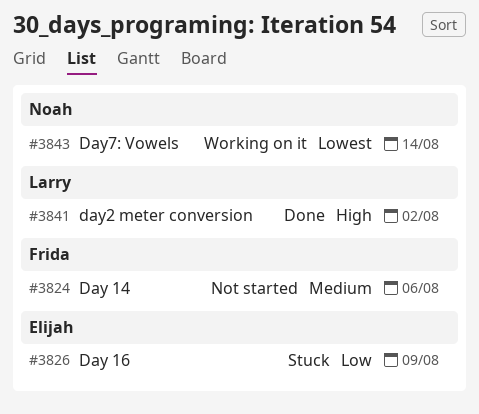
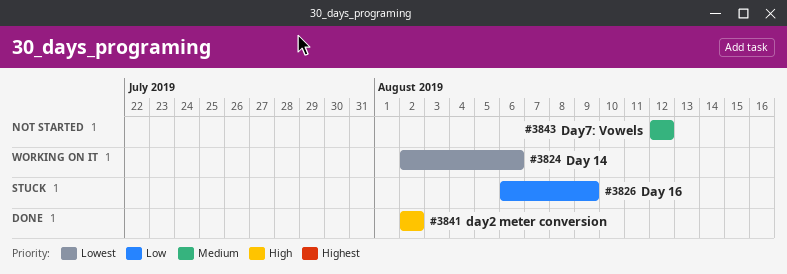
#3824, status: Not started -> Working on it
#3824, priority: Medium -> Lowest
#3843, status: Working on it -> Not started
#3843, priority: Lowest -> Medium
#3843, due: Aug 14 -> Aug 12

